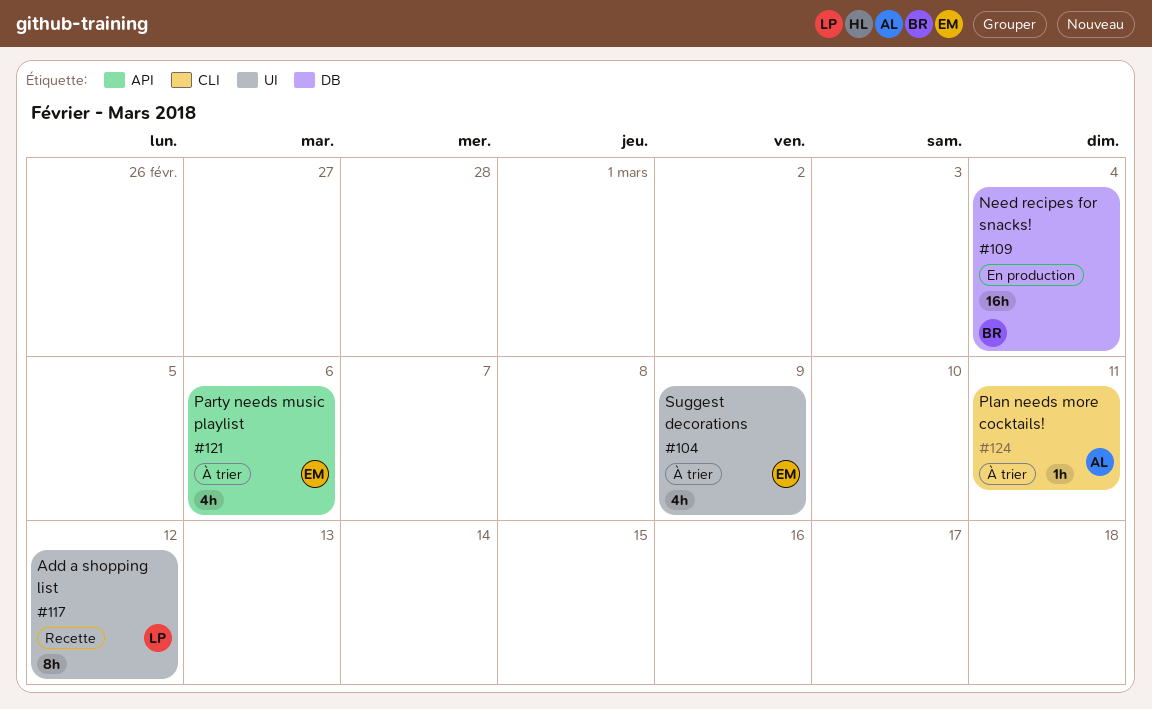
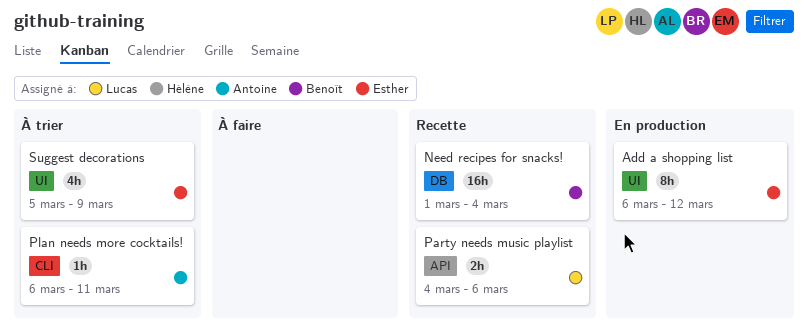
Add a shopping list, status: Recette -> En production
Add a shopping list, owner: Lucas -> Esther
Need recipes for snacks!, status: En production -> Recette
Party needs music playlist, status: À trier -> Recette
Party needs music playlist, owner: Esther -> Lucas
Party needs music playlist, estimate: 4h -> 2h

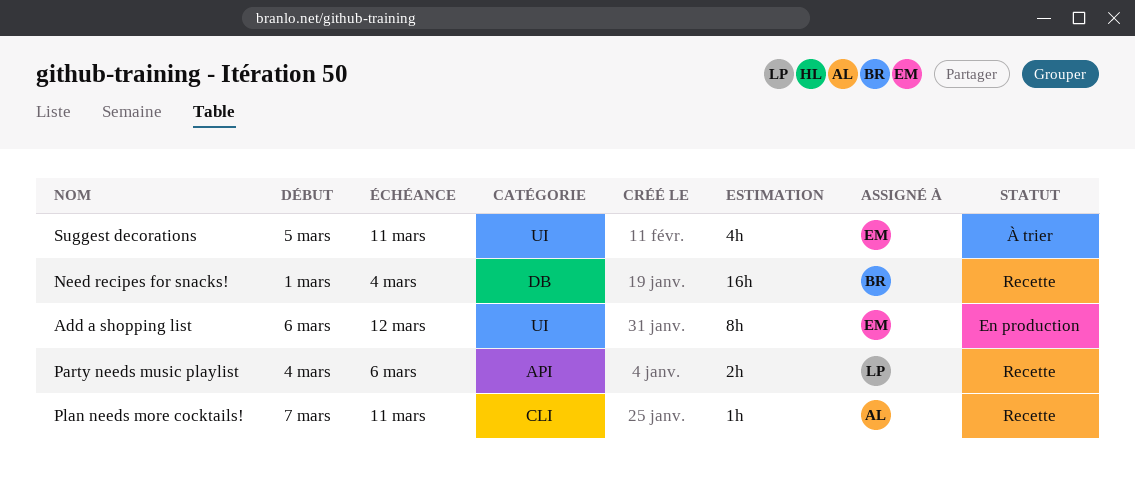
Plan needs more cocktails!, status: À trier -> Recette
Plan needs more cocktails!, start: Mar 6 -> Mar 7
Suggest decorations, due: Mar 9 -> Mar 11

